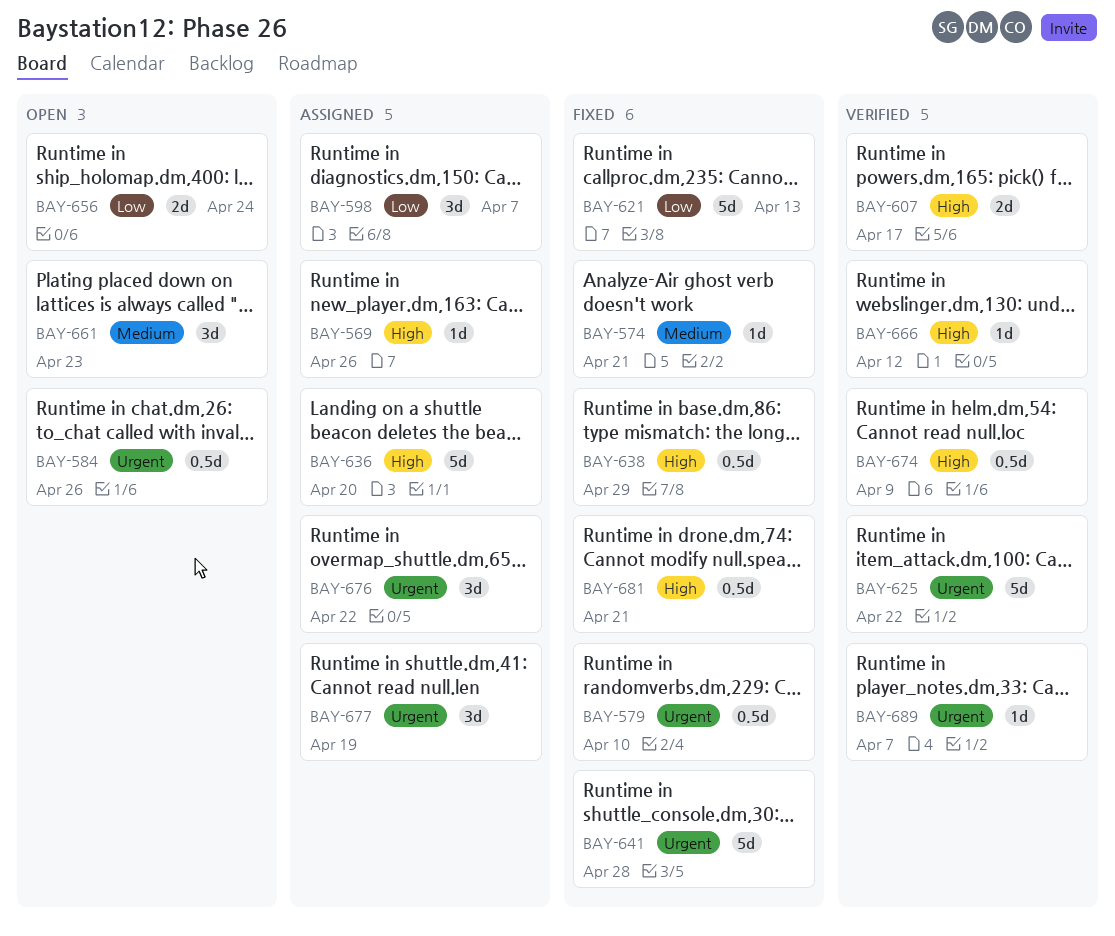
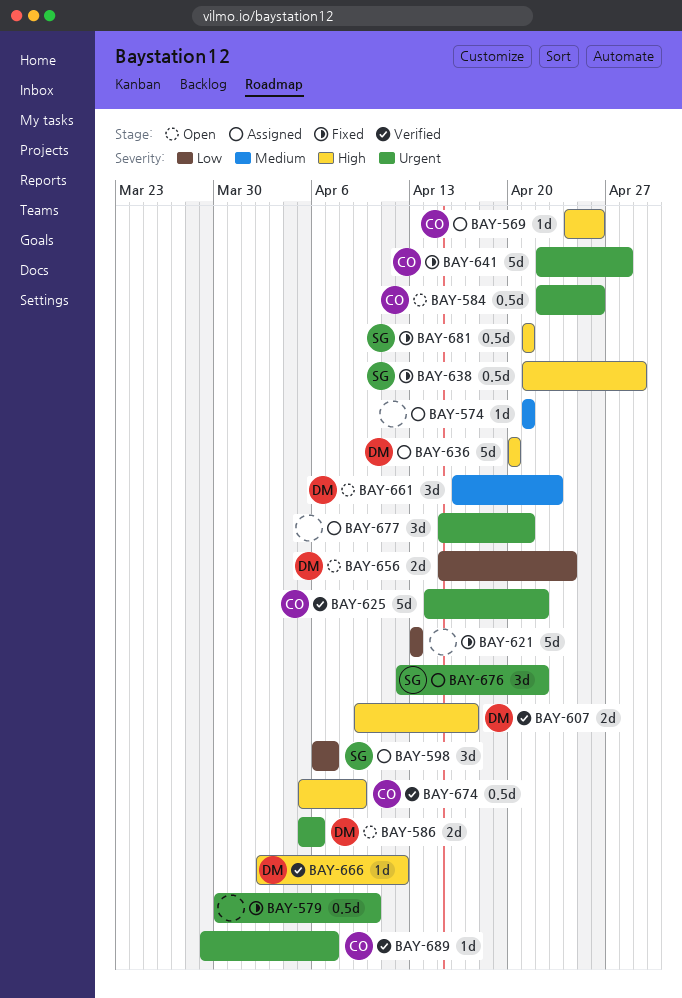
BAY-574, status: Fixed -> Assigned
BAY-586: none -> present
BAY-677, due: Apr 19 -> Apr 21

